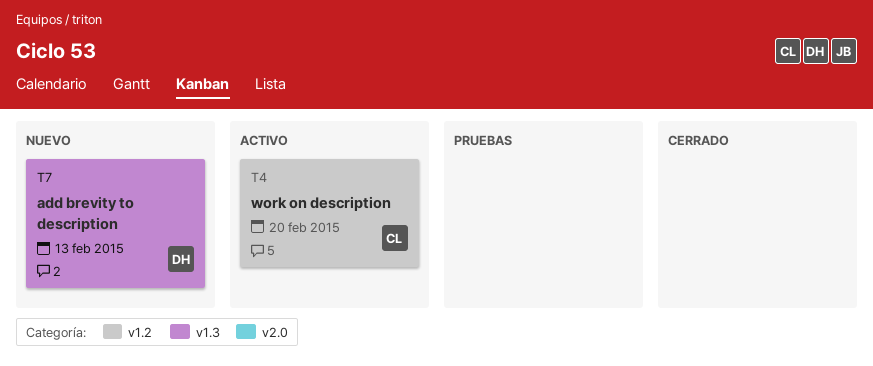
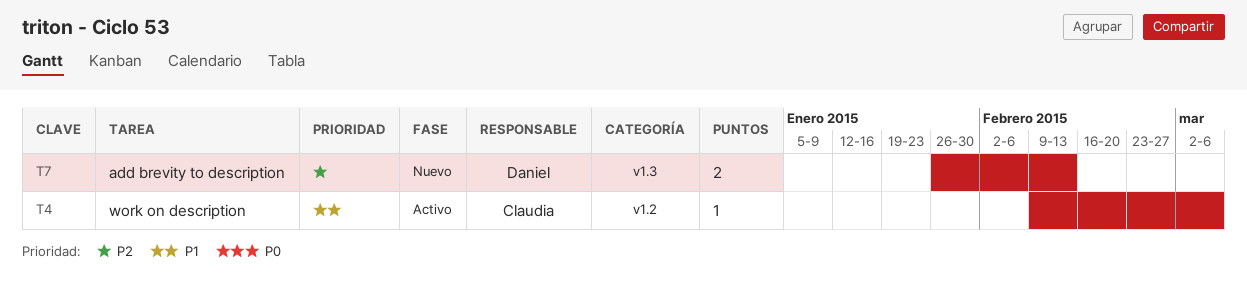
T4, due: Feb 20 -> Mar 6

